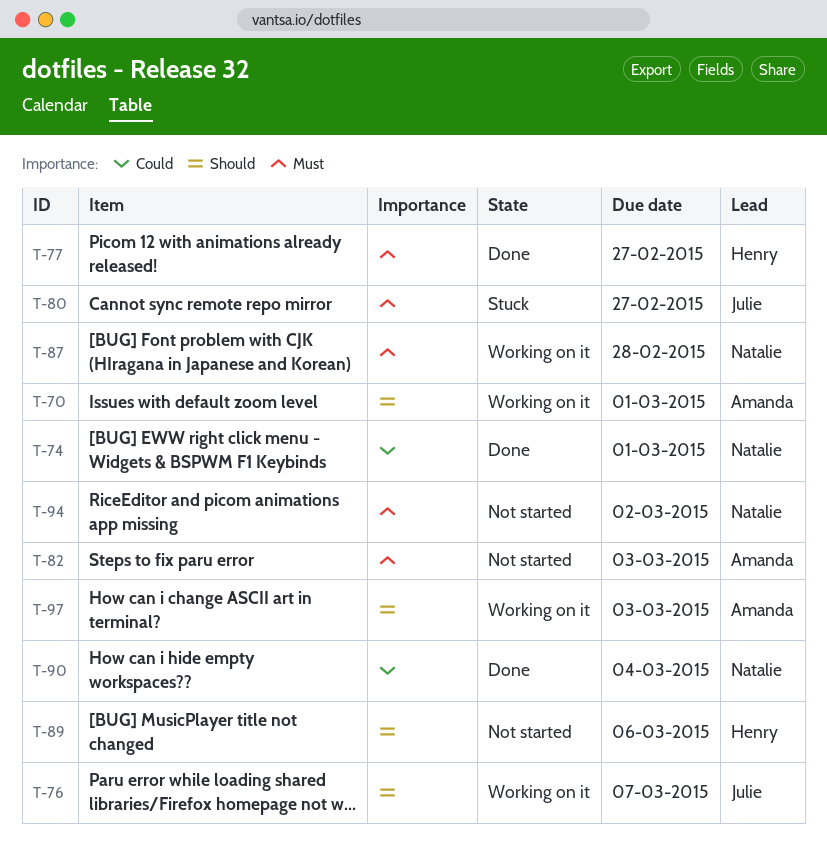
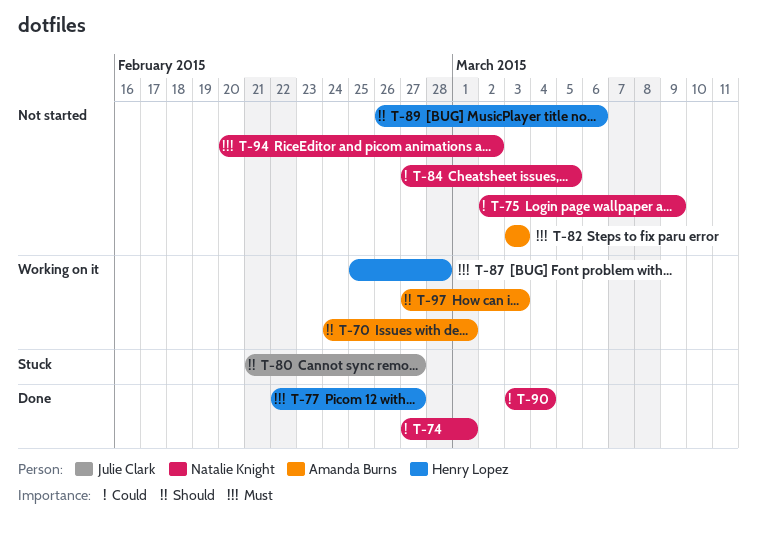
T-75: none -> present
T-76: present -> none
T-80, priority: Must -> Should
T-84: none -> present
T-87, owner: Natalie Knight -> Henry Lopez

